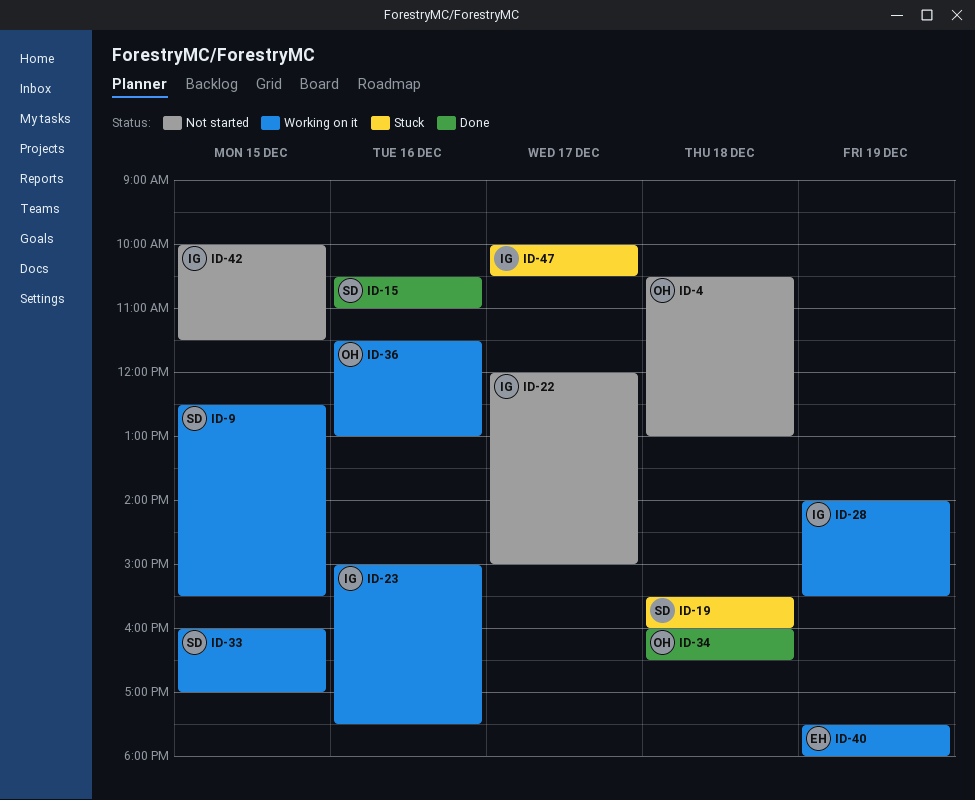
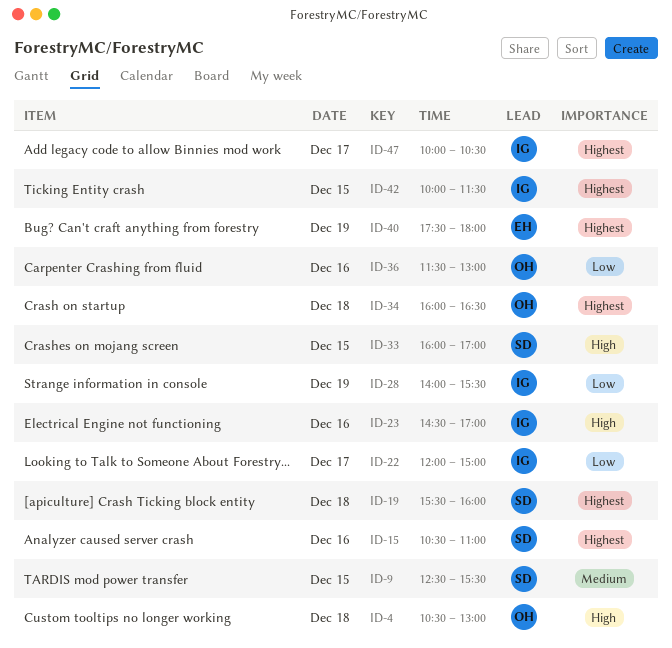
ID-23, begins: 15:00 -> 14:30
ID-23, ends: 17:30 -> 17:00

